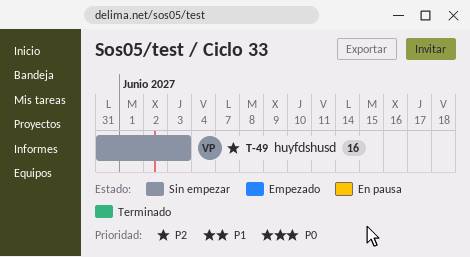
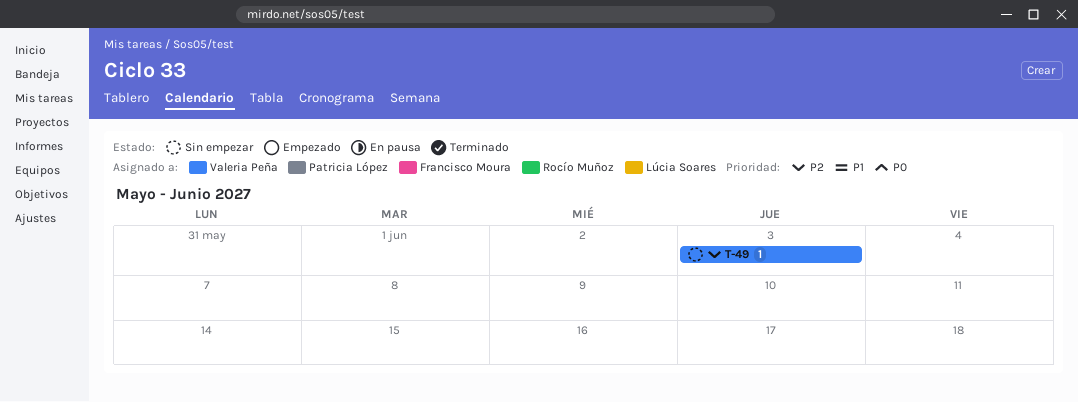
T-49, estimate: 16 -> 1
T-49, start: May 31 -> Jun 3

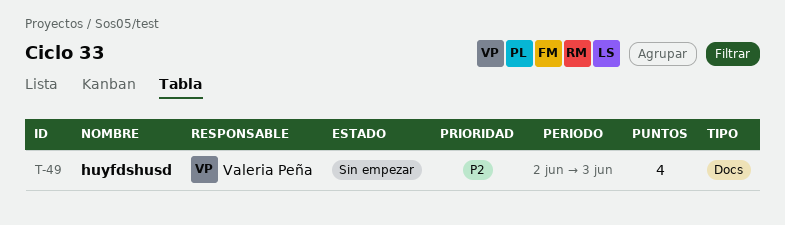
T-49, estimate: 1 -> 4
T-49, start: Jun 3 -> Jun 2

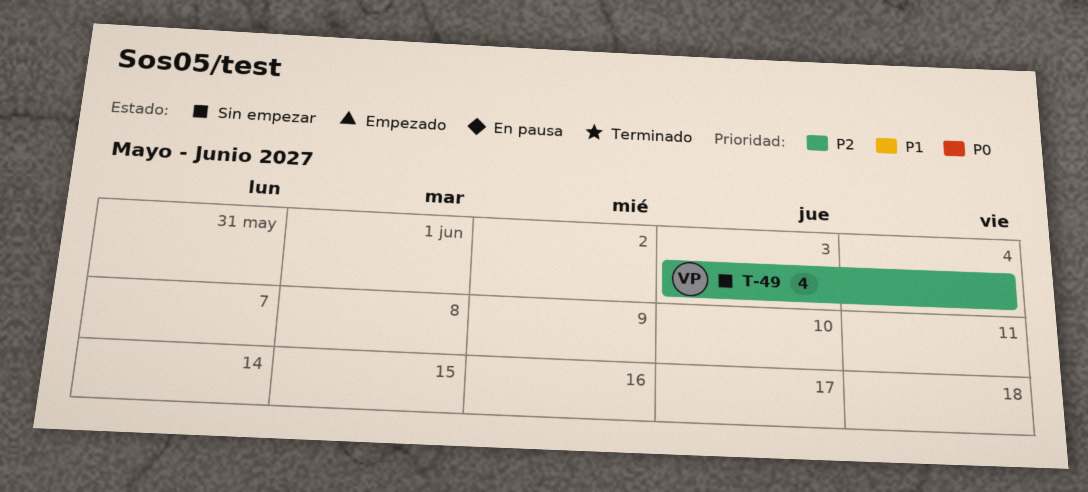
T-49, start: Jun 2 -> Jun 3
T-49, due: Jun 3 -> Jun 4

